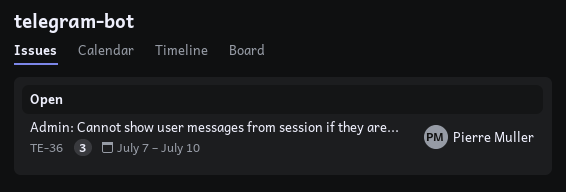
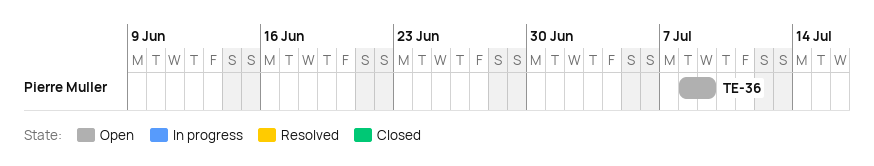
TE-36, start: Jul 7 -> Jul 8
TE-36, due: Jul 10 -> Jul 9

